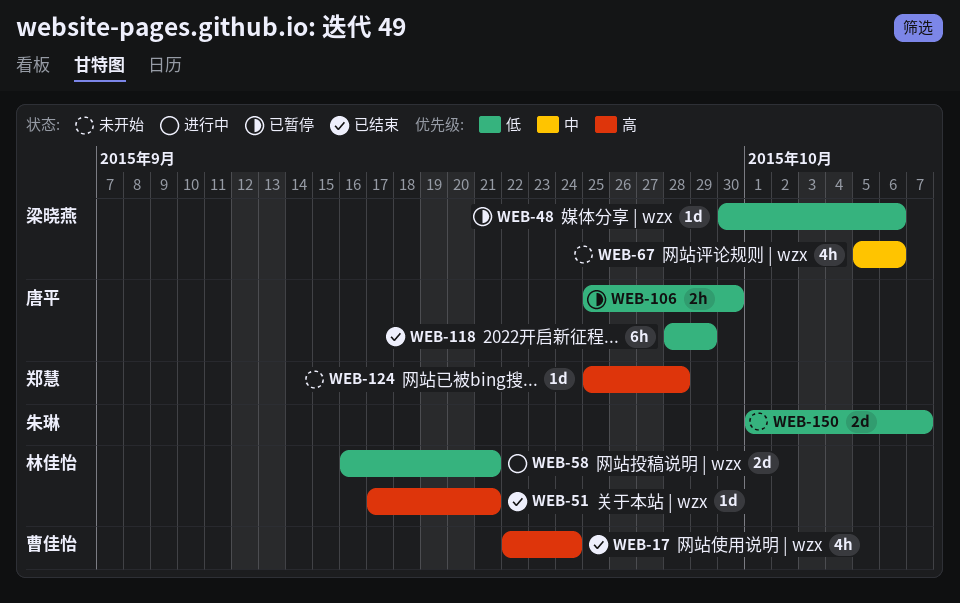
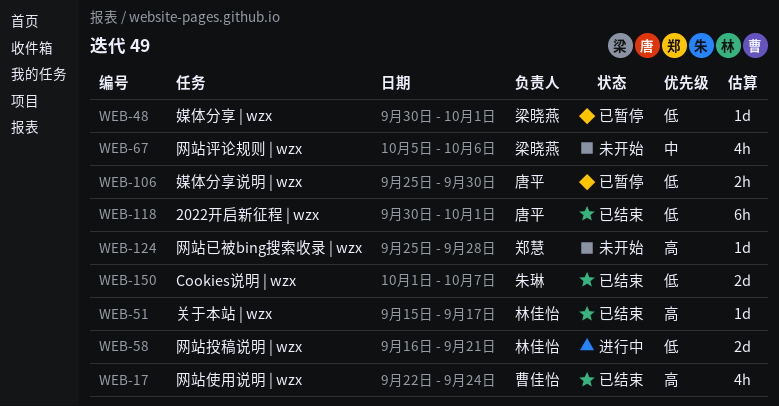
WEB-48, due: Oct 6 -> Oct 1
WEB-51, start: Sep 17 -> Sep 15
WEB-51, due: Sep 21 -> Sep 17
WEB-118, start: Sep 28 -> Sep 30
WEB-118, due: Sep 29 -> Oct 1
WEB-150, status: 未开始 -> 已结束

